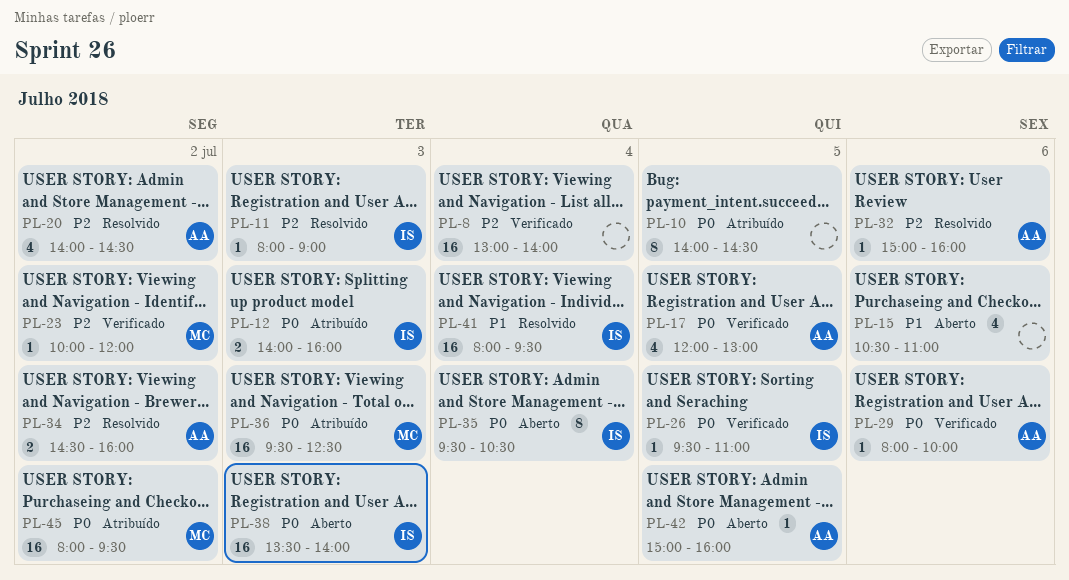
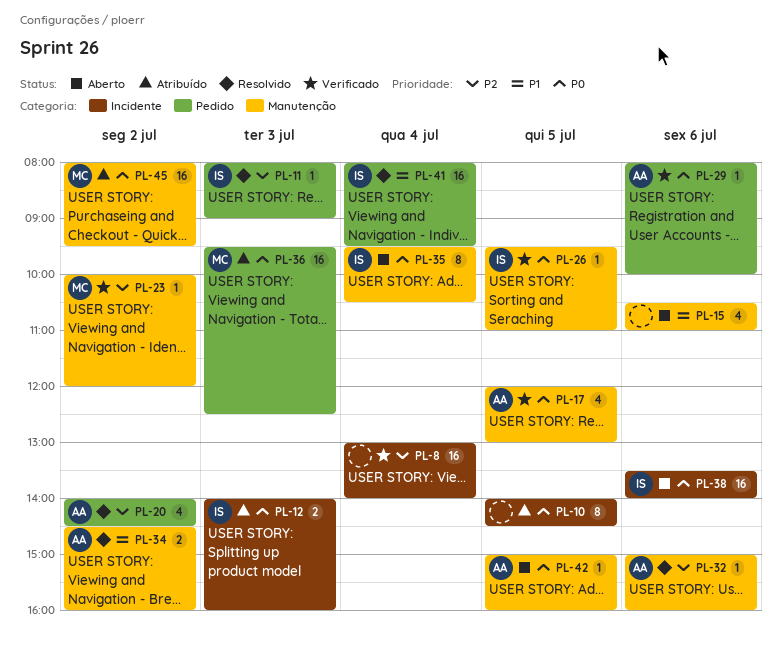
PL-34, priority: P2 -> P1
PL-38, day: Jul 3 -> Jul 6

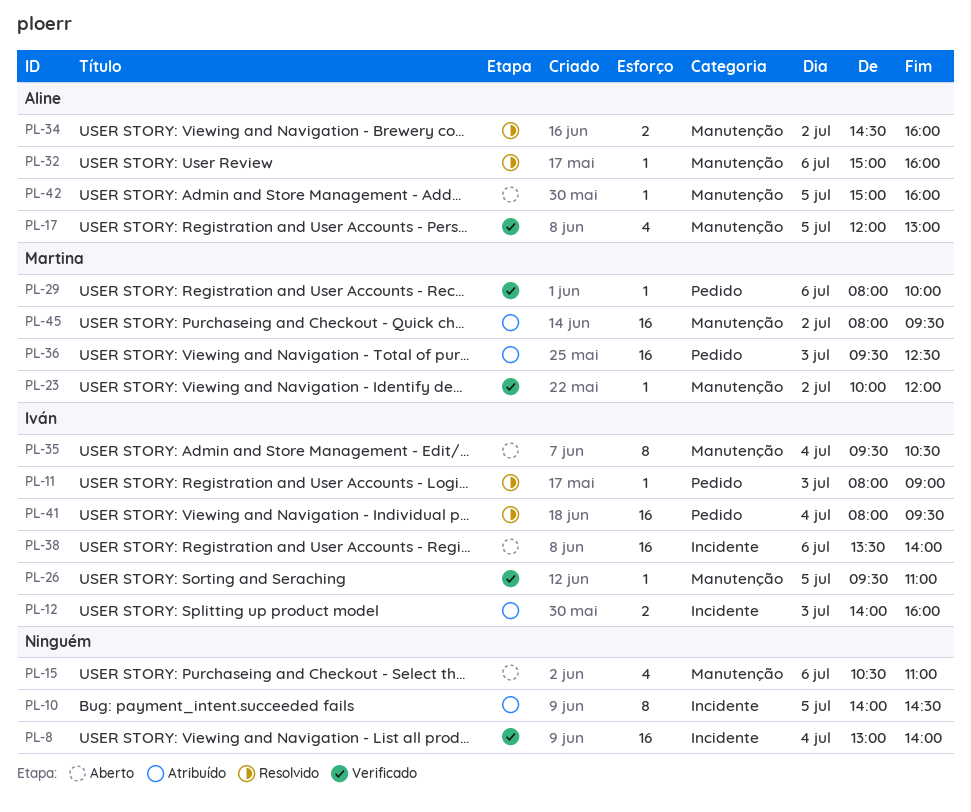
PL-20: present -> none
PL-29, owner: Aline -> Martina

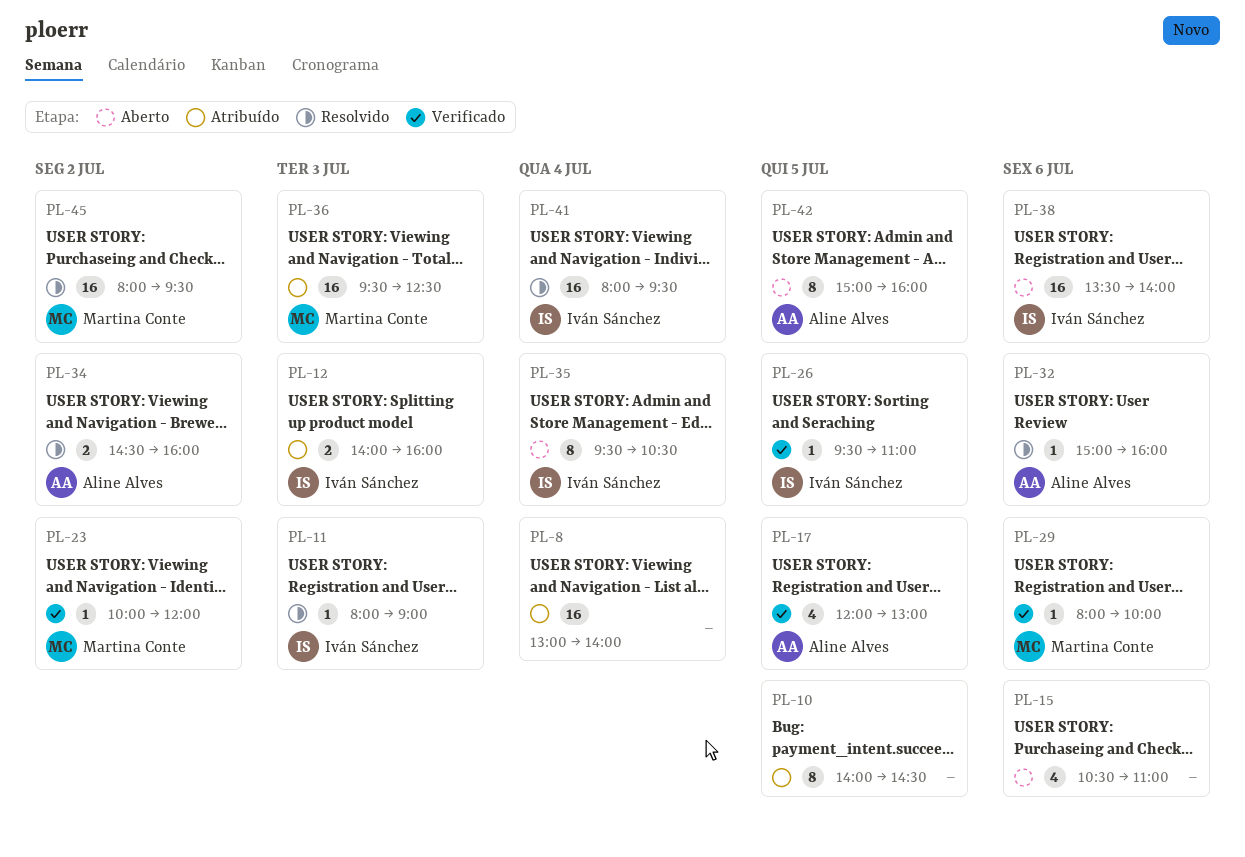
PL-8, status: Verificado -> Atribuído
PL-42, estimate: 1 -> 8
PL-45, status: Atribuído -> Resolvido

